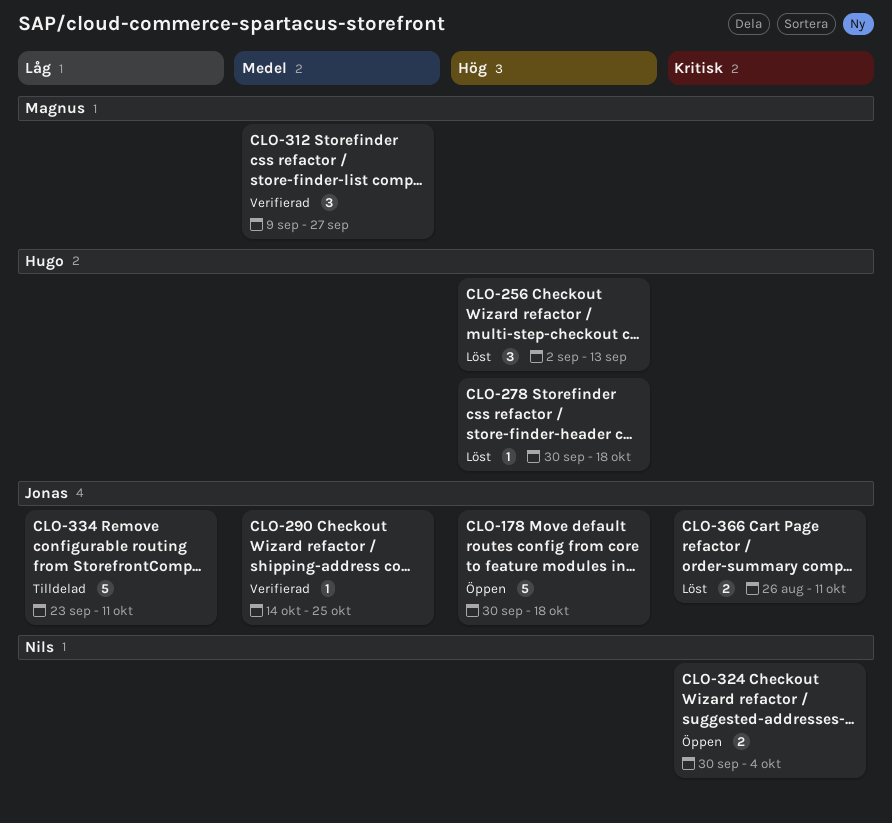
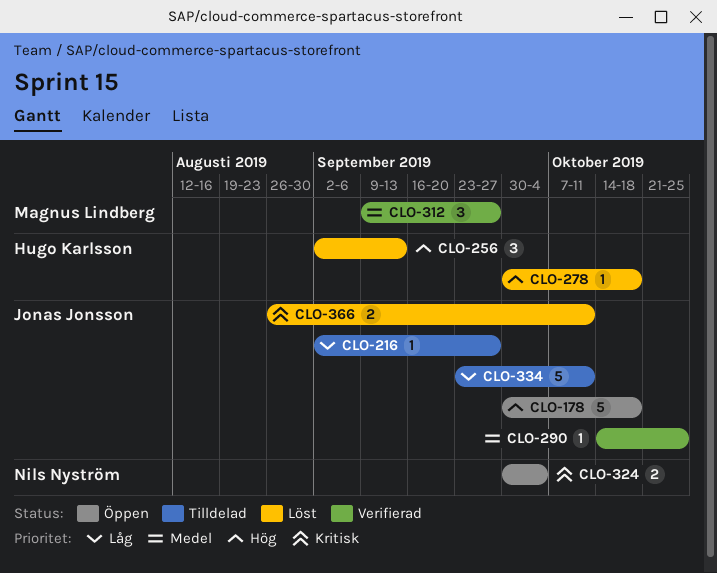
CLO-216: none -> present

